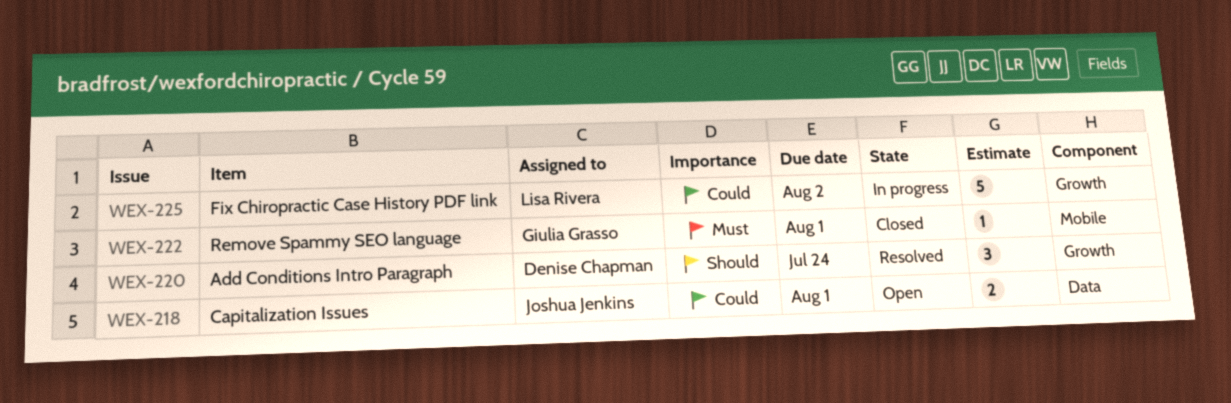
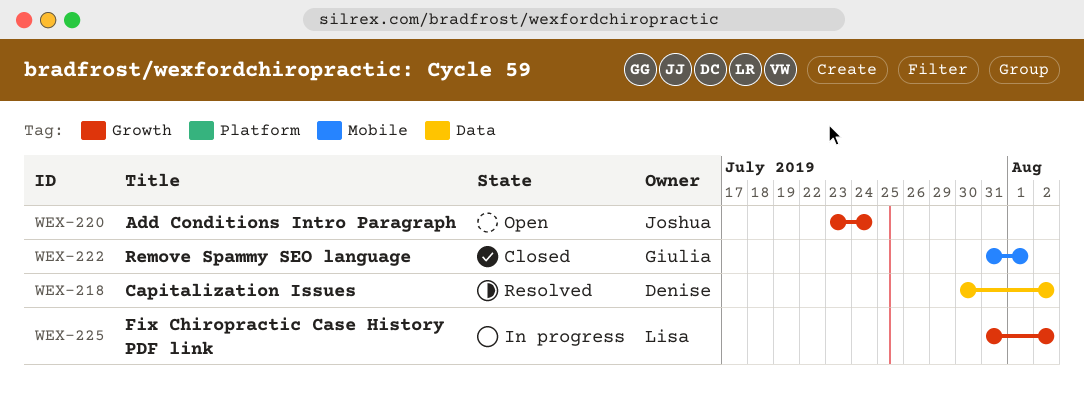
WEX-218, status: Open -> Resolved
WEX-218, owner: Joshua Jenkins -> Denise Chapman
WEX-218, due: Aug 1 -> Aug 2
WEX-220, status: Resolved -> Open
WEX-220, owner: Denise Chapman -> Joshua Jenkins

